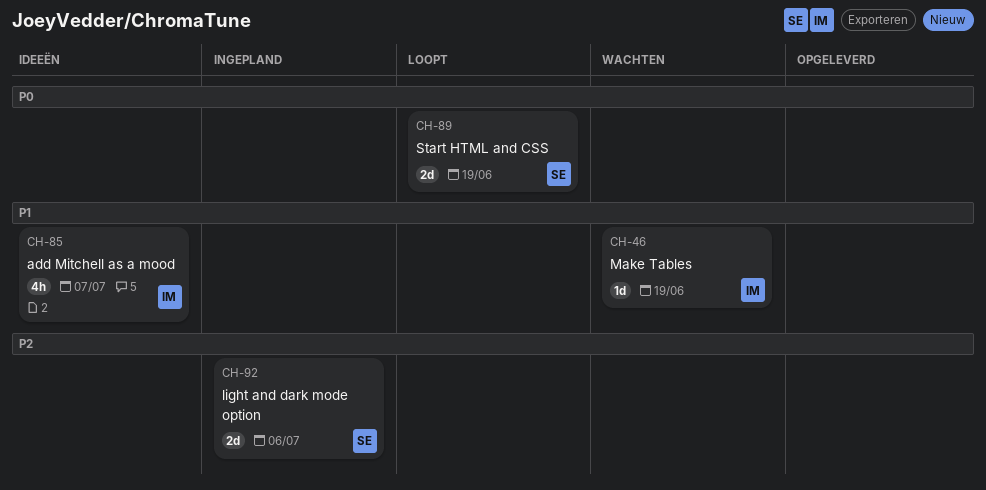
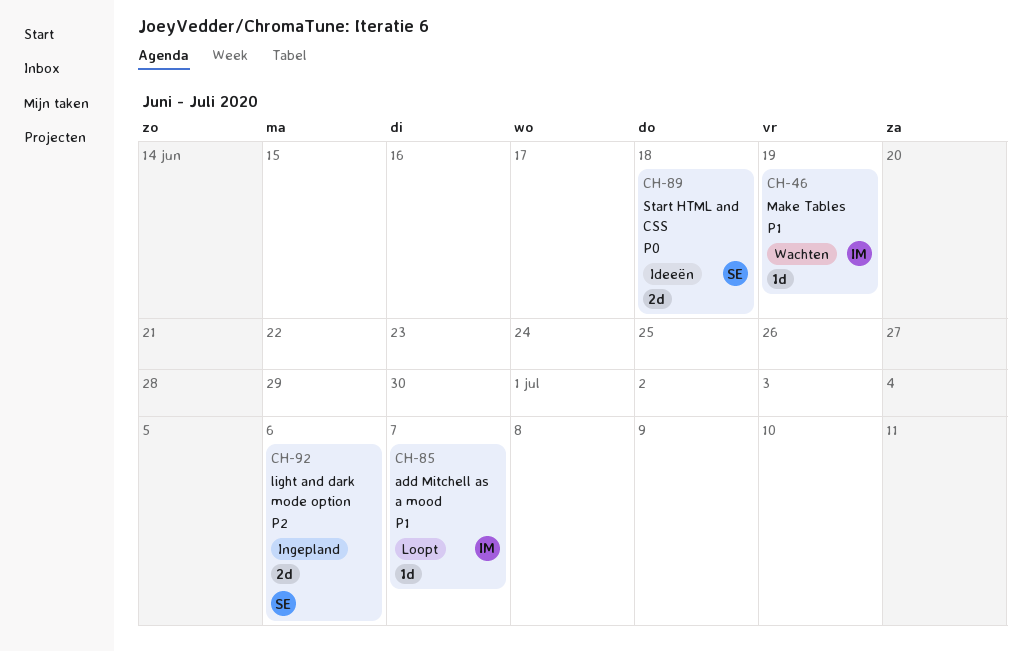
CH-85, status: Ideeën -> Loopt
CH-85, estimate: 4h -> 1d
CH-89, status: Loopt -> Ideeën
CH-89, due: Jun 19 -> Jun 18

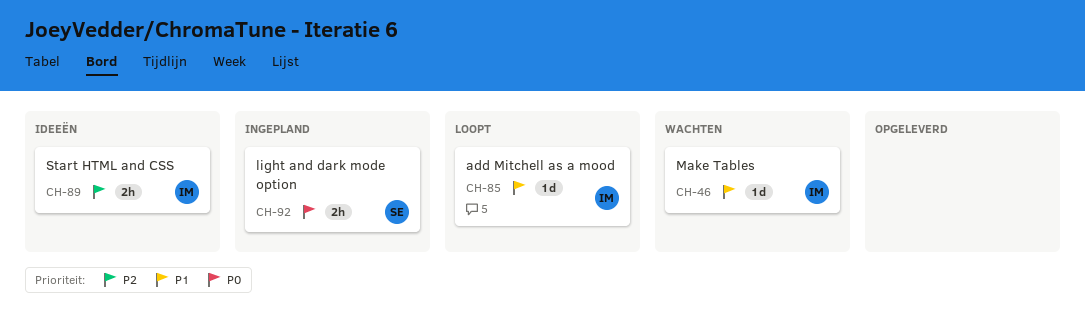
CH-89, owner: SE -> IM
CH-89, priority: P0 -> P2
CH-89, estimate: 2d -> 2h
CH-92, priority: P2 -> P0
CH-92, estimate: 2d -> 2h

